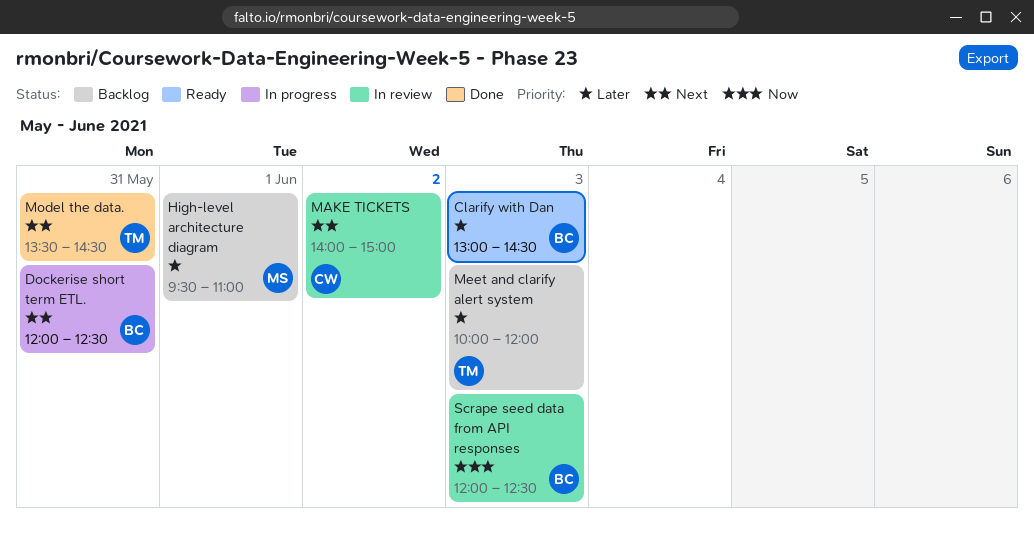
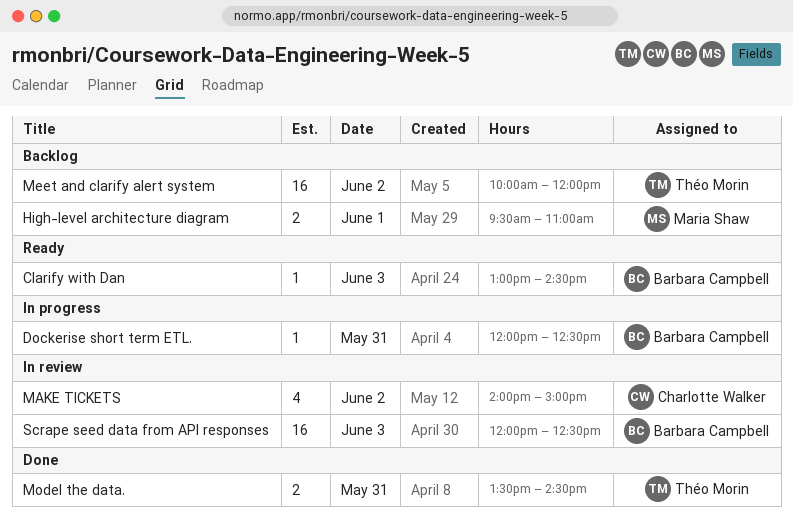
Meet and clarify alert system, day: Jun 3 -> Jun 2

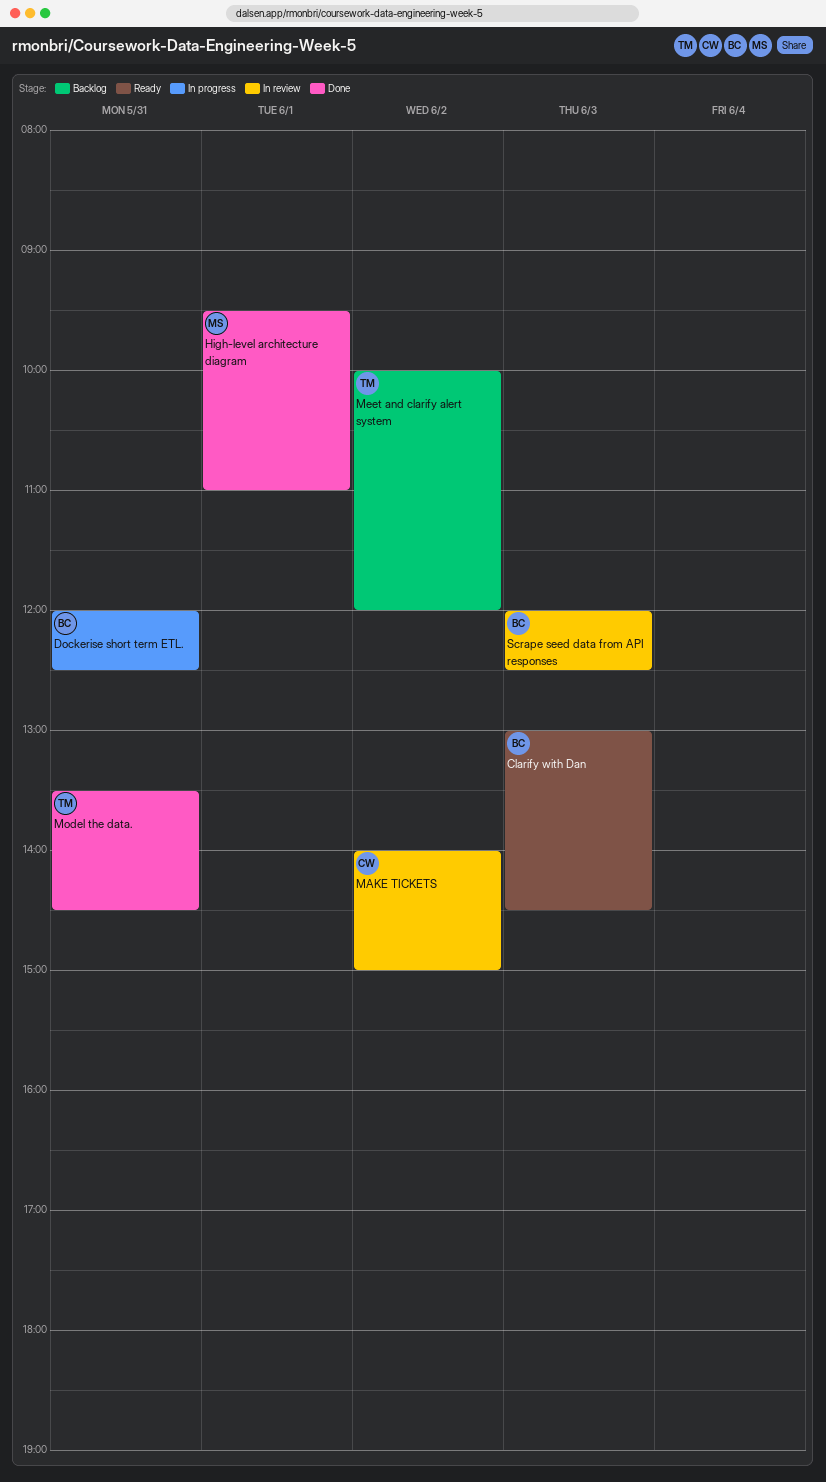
High-level architecture diagram, status: Backlog -> Done

